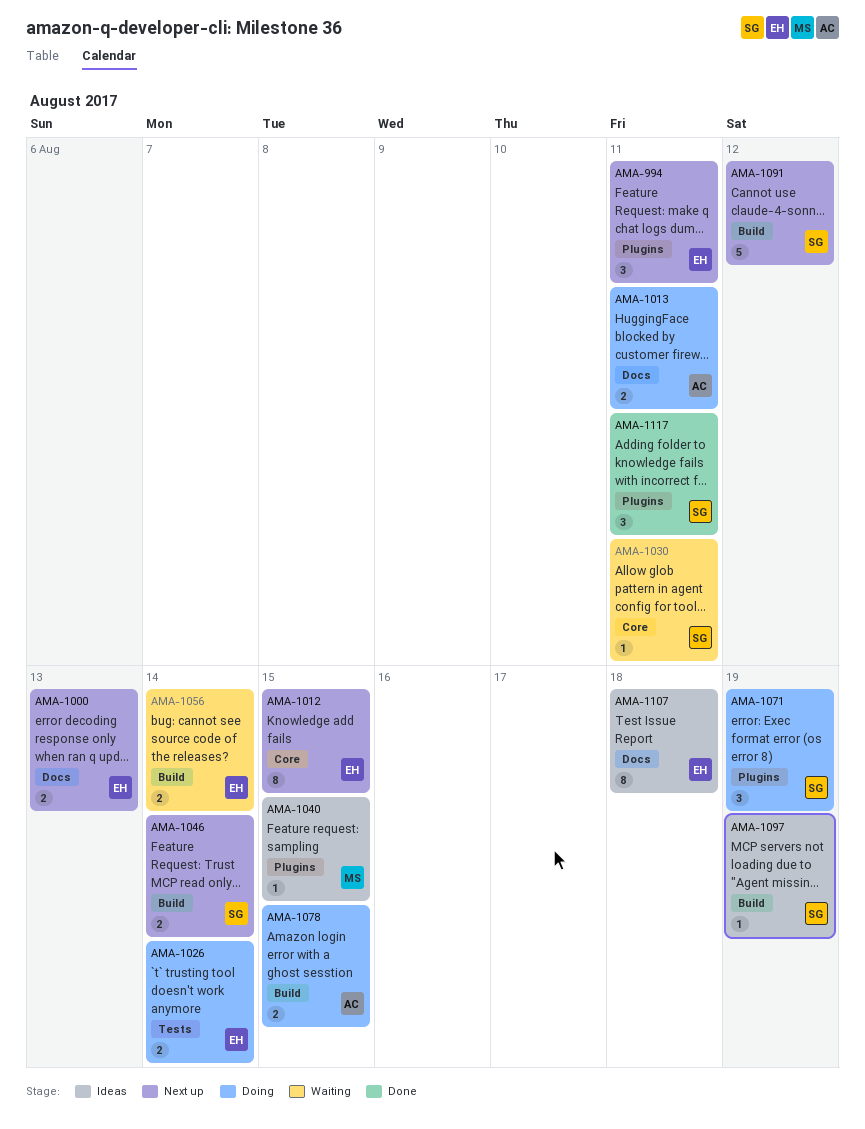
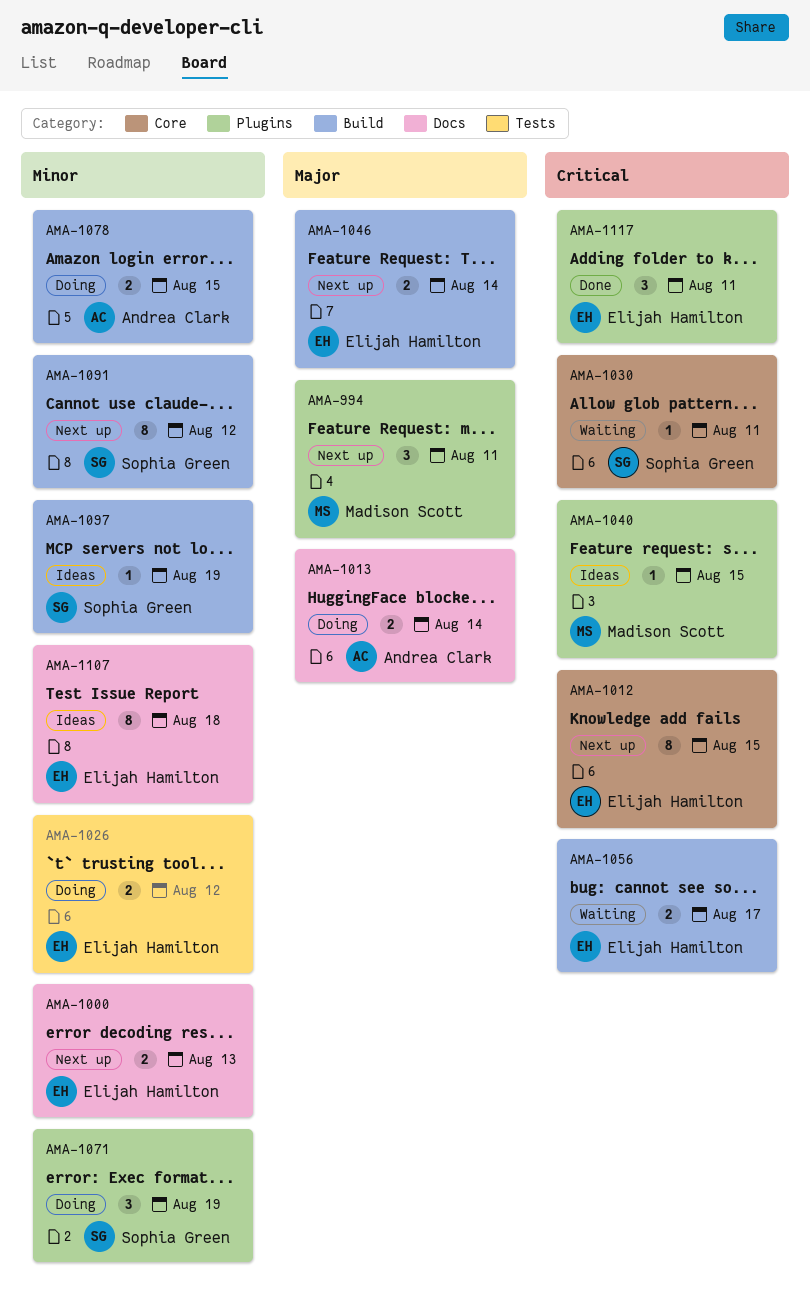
AMA-994, owner: Elijah Hamilton -> Madison Scott
AMA-1013, due: Aug 11 -> Aug 14
AMA-1026, due: Aug 14 -> Aug 12
AMA-1046, owner: Sophia Green -> Elijah Hamilton
AMA-1056, due: Aug 14 -> Aug 17
AMA-1091, estimate: 5 -> 8
AMA-1117, owner: Sophia Green -> Elijah Hamilton

